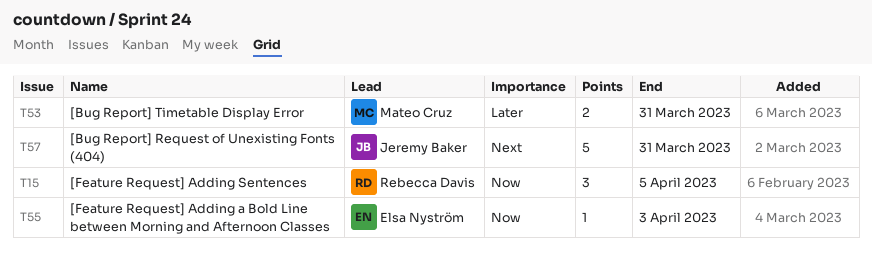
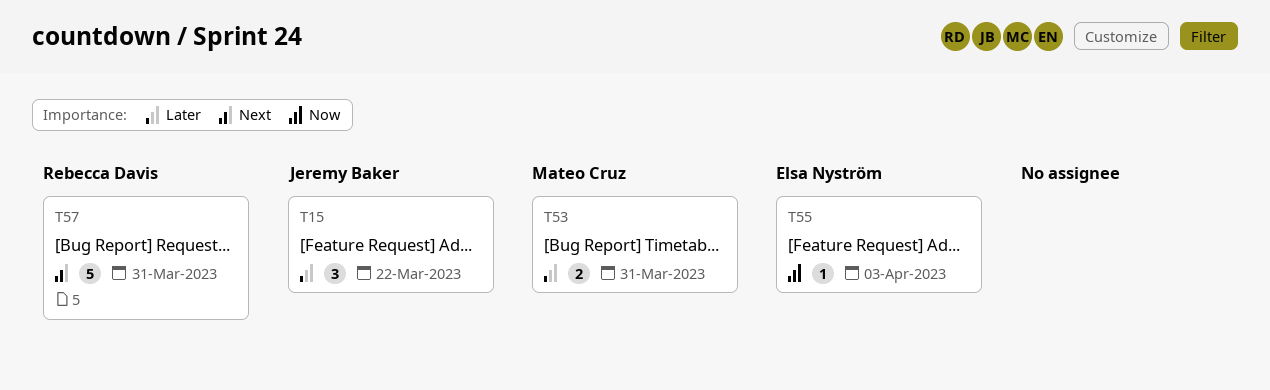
T15, owner: Rebecca Davis -> Jeremy Baker
T15, priority: Now -> Later
T15, due: Apr 5 -> Mar 22
T57, owner: Jeremy Baker -> Rebecca Davis

